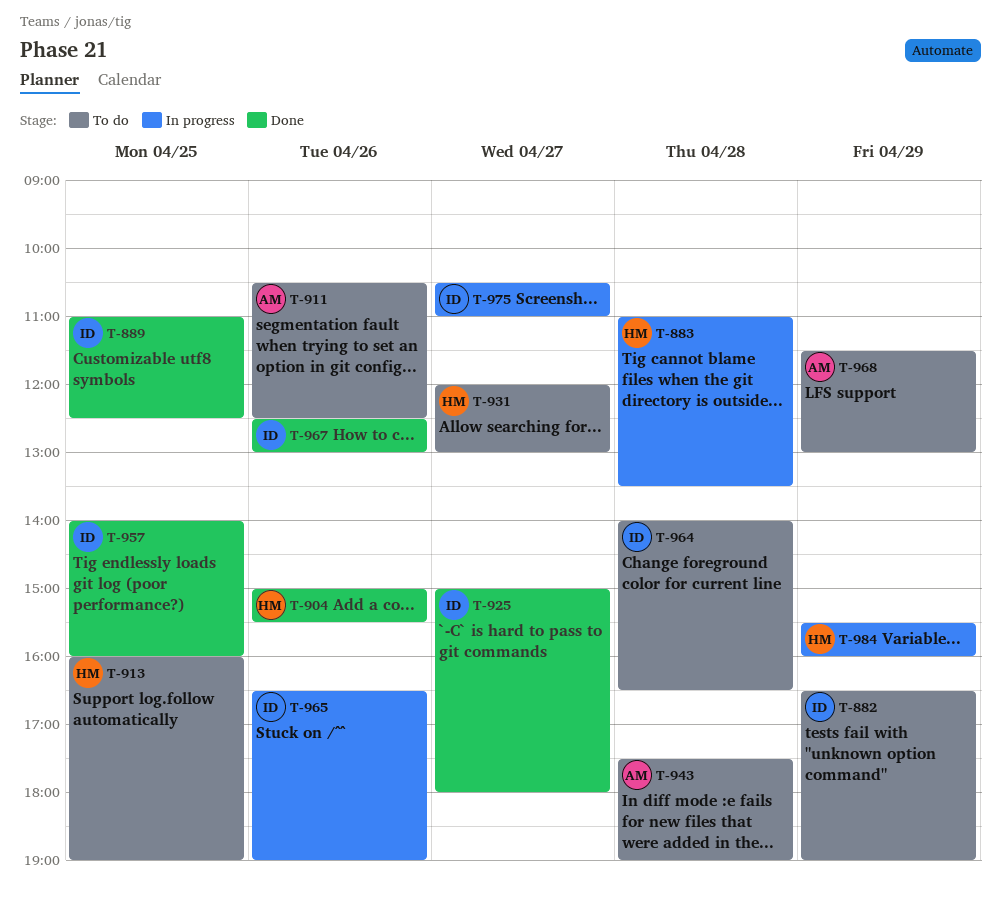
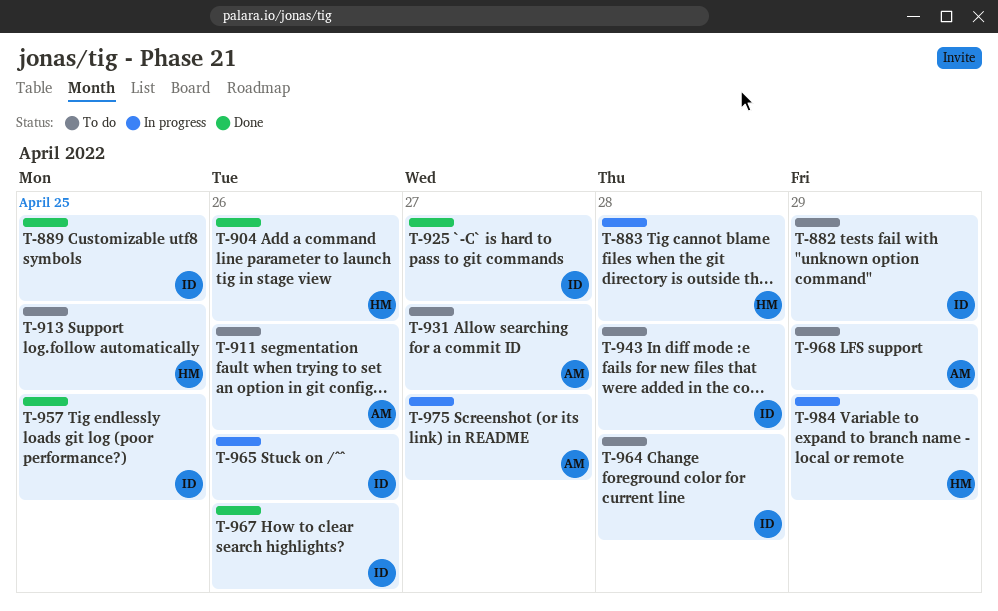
T-931, owner: HM -> AM
T-943, owner: AM -> ID
T-975, owner: ID -> AM

